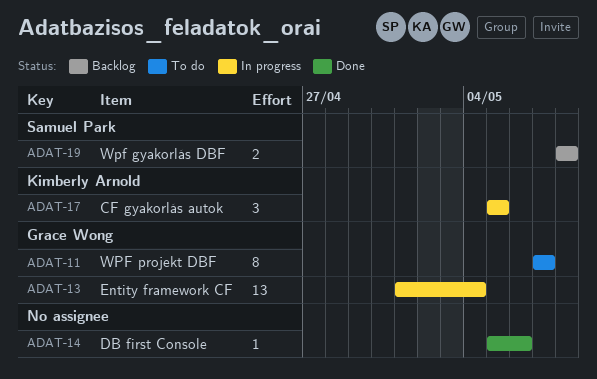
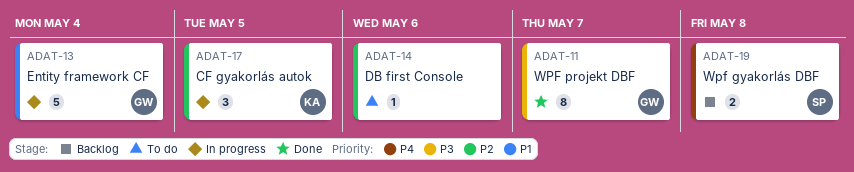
ADAT-11, status: To do -> Done
ADAT-13, estimate: 13 -> 5
ADAT-14, status: Done -> To do

